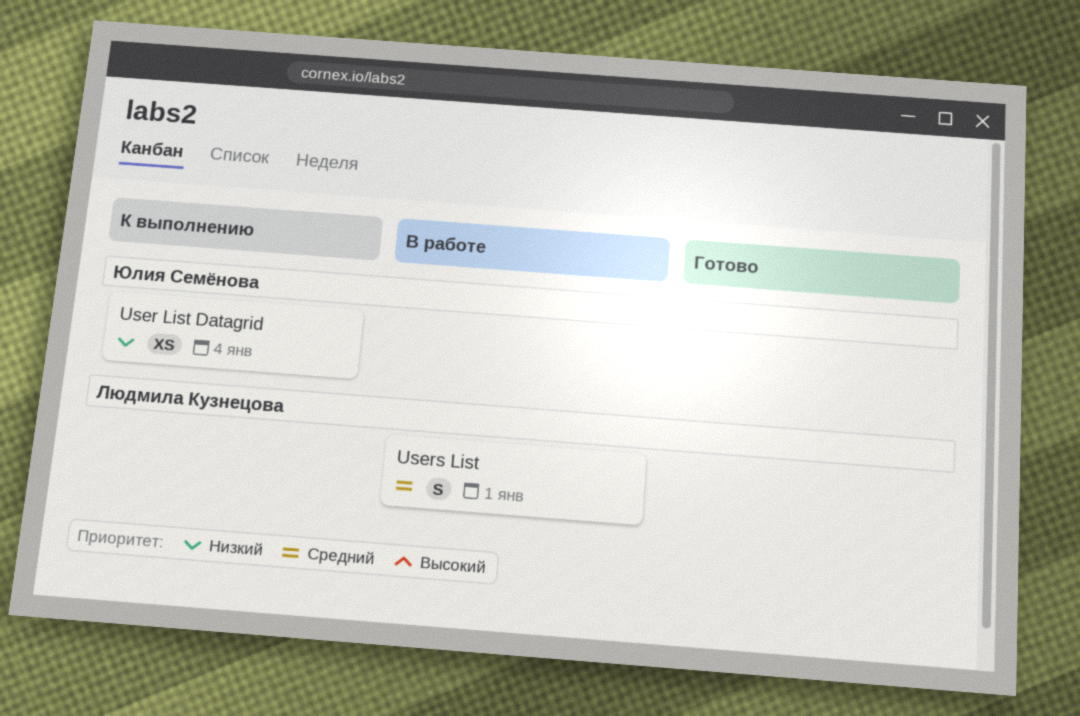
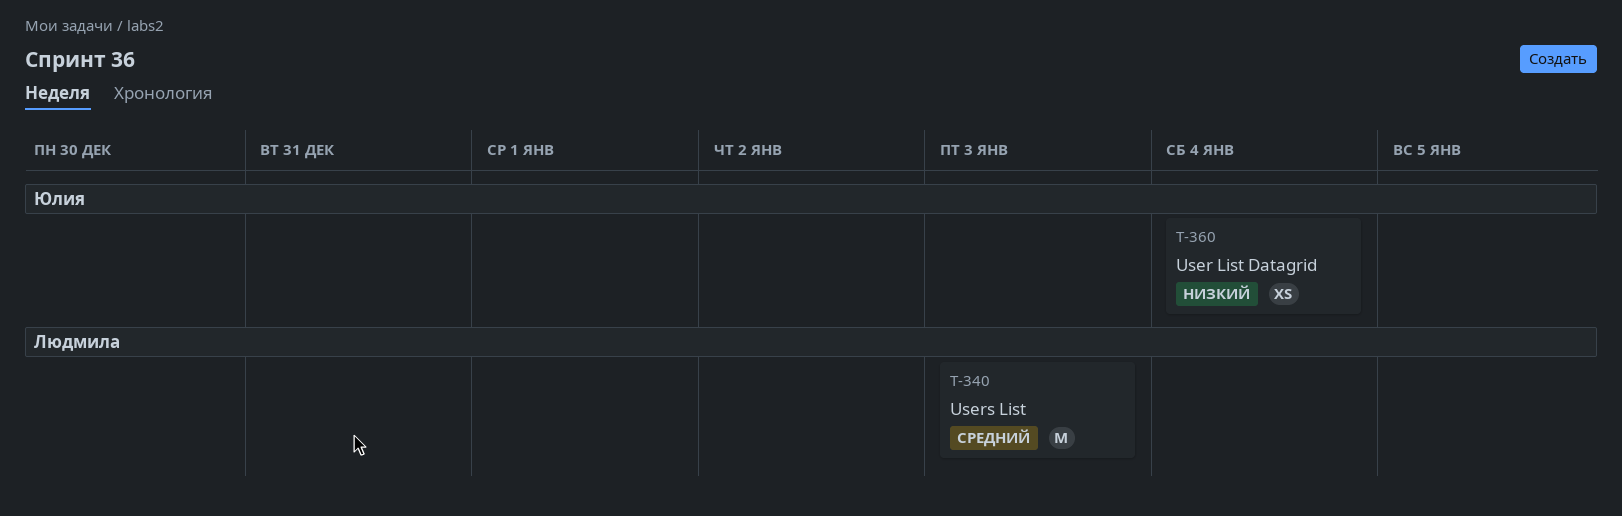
Users List, estimate: S -> M
Users List, due: Jan 1 -> Jan 3

